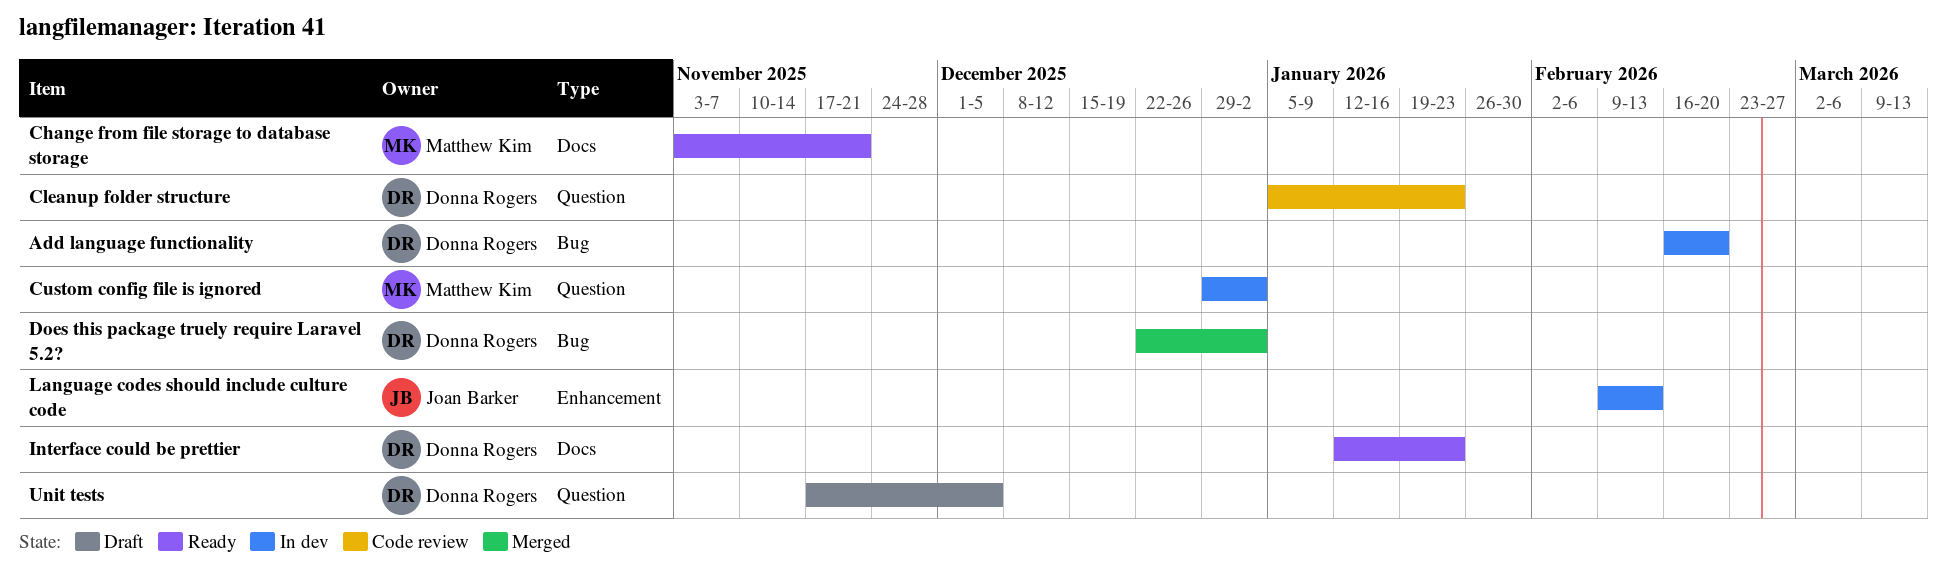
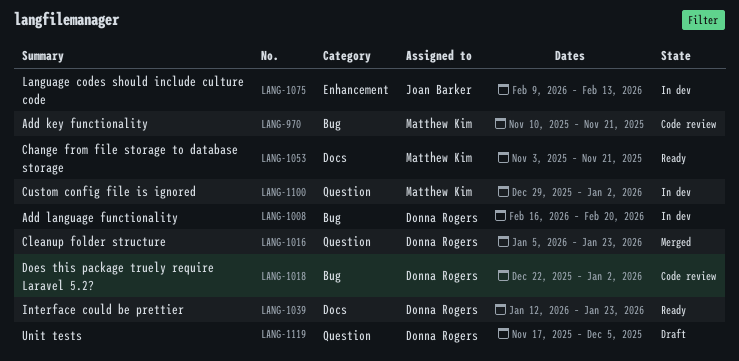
Add key functionality: none -> present
Cleanup folder structure, status: Code review -> Merged
Does this package truely require Laravel 5.2?, status: Merged -> Code review

